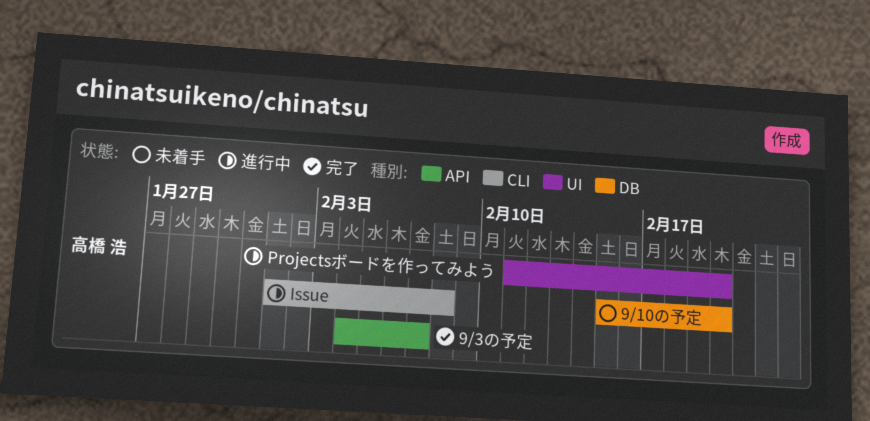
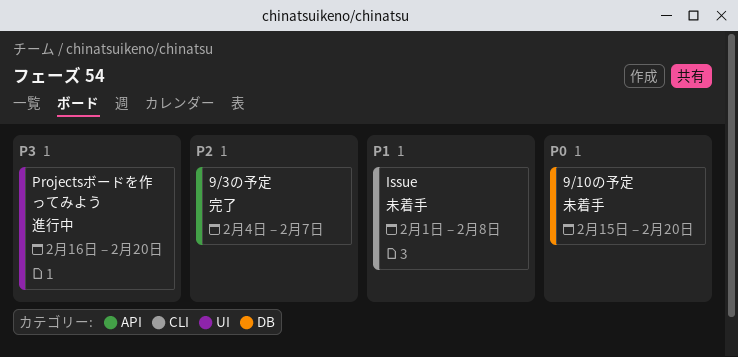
Issue, status: 進行中 -> 未着手
Projectsボードを作ってみよう, start: Feb 11 -> Feb 16

